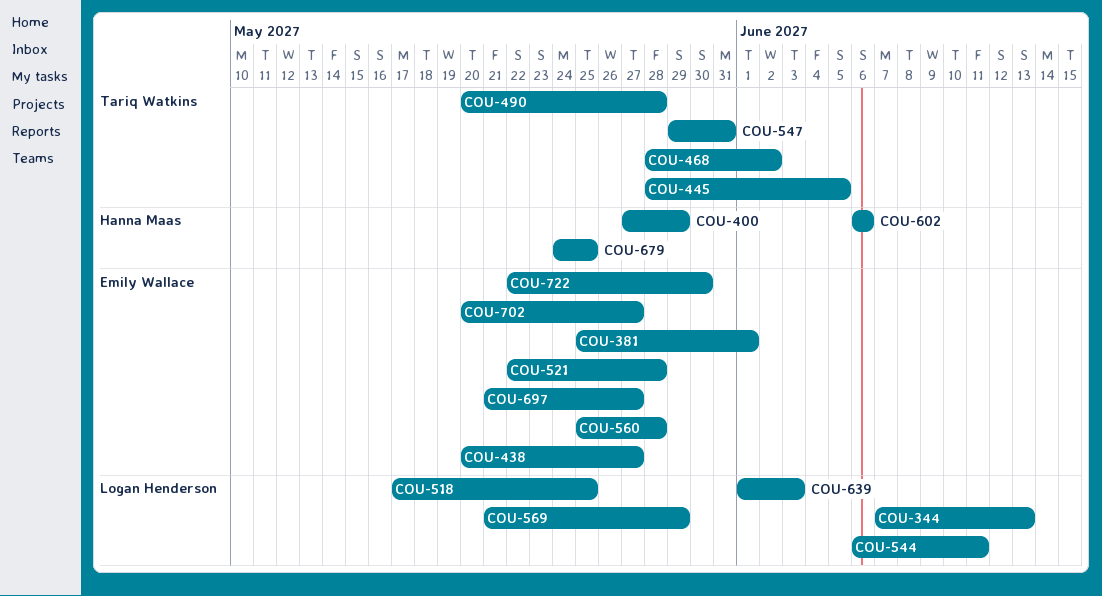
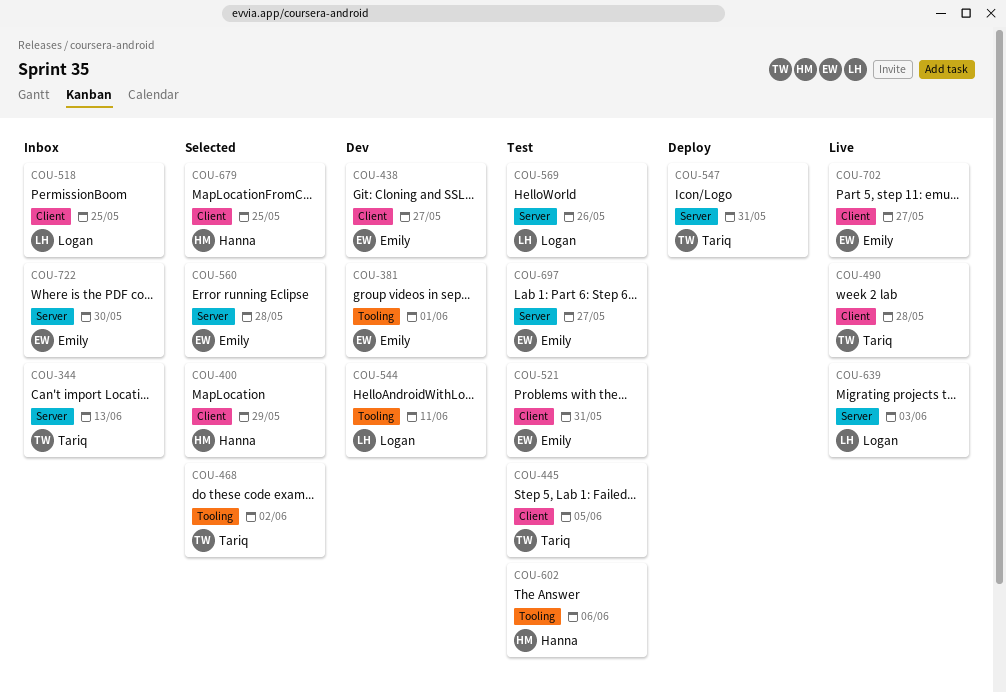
COU-344, owner: Logan Henderson -> Tariq Watkins
COU-521, due: May 28 -> May 31
COU-569, due: May 29 -> May 26

